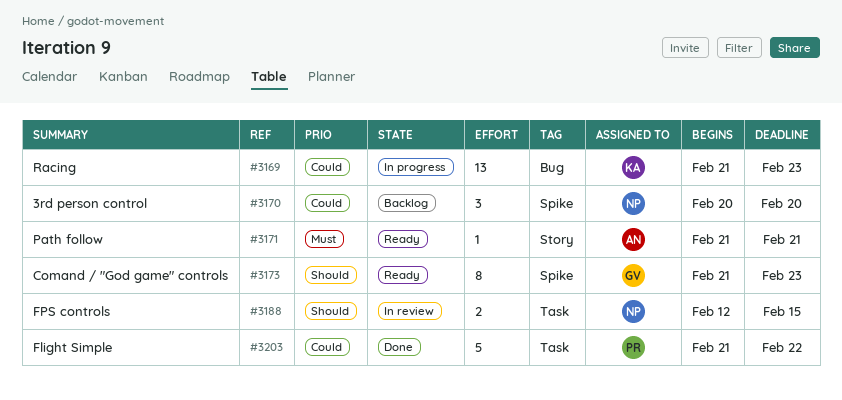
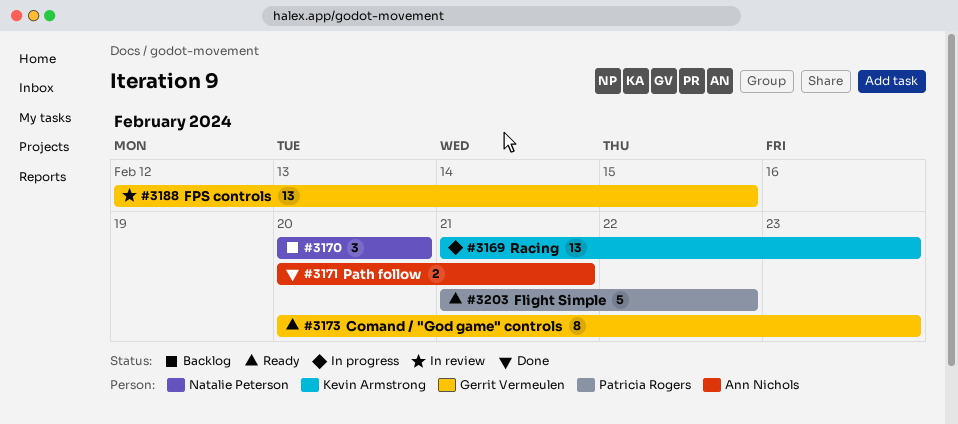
#3171, status: Ready -> Done
#3171, estimate: 1 -> 2
#3171, start: Feb 21 -> Feb 20
#3173, start: Feb 21 -> Feb 20
#3188, owner: Natalie Peterson -> Gerrit Vermeulen
#3188, estimate: 2 -> 13
#3203, status: Done -> Ready

